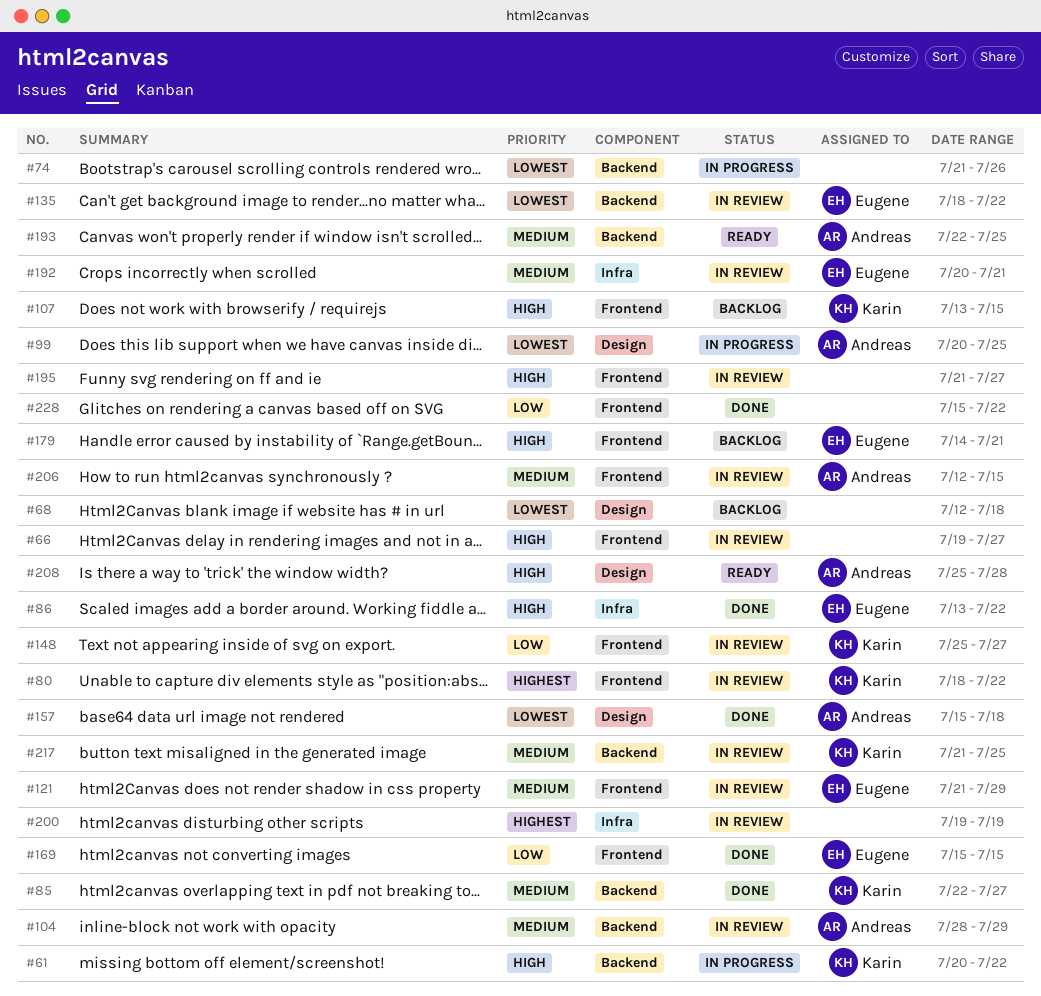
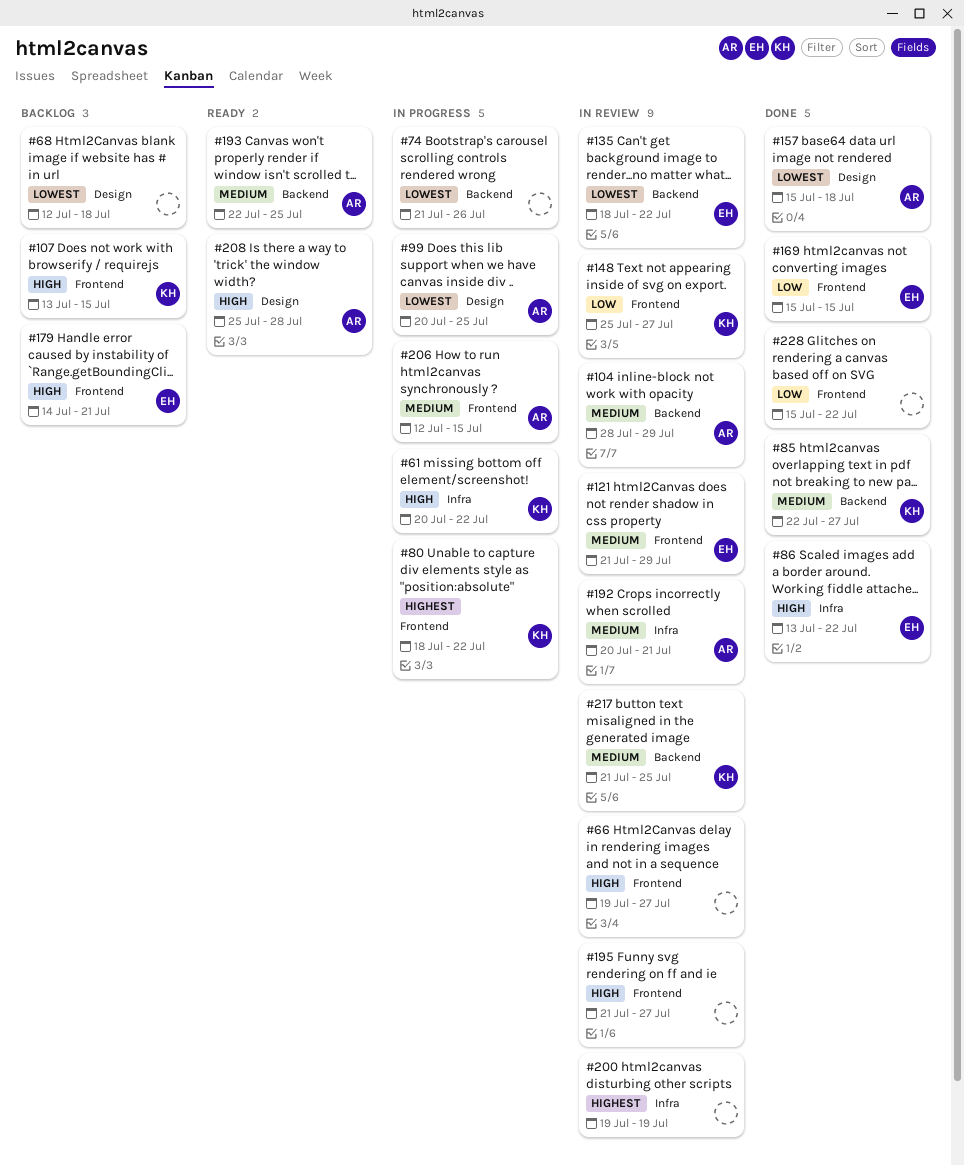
#61, label: Backend -> Infra
#80, status: In review -> In progress
#192, owner: Eugene -> Andreas
#206, status: In review -> In progress

